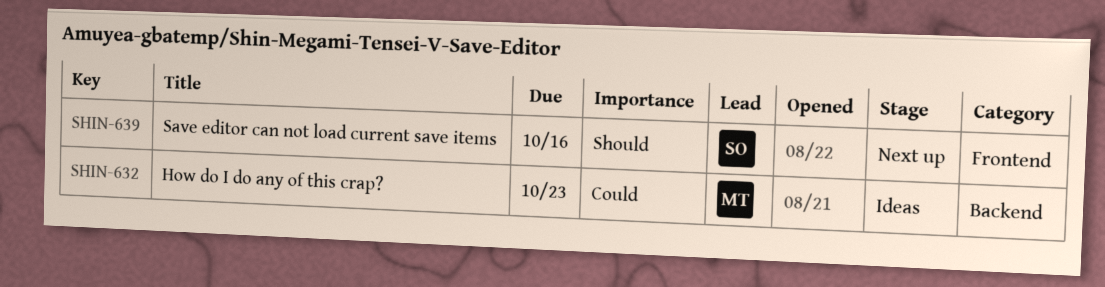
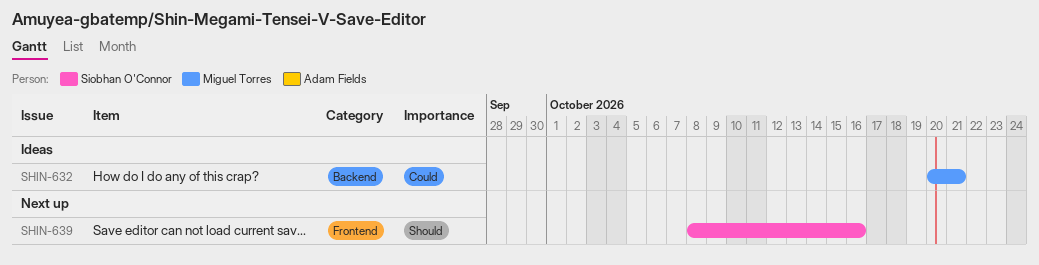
SHIN-632, due: Oct 23 -> Oct 21

